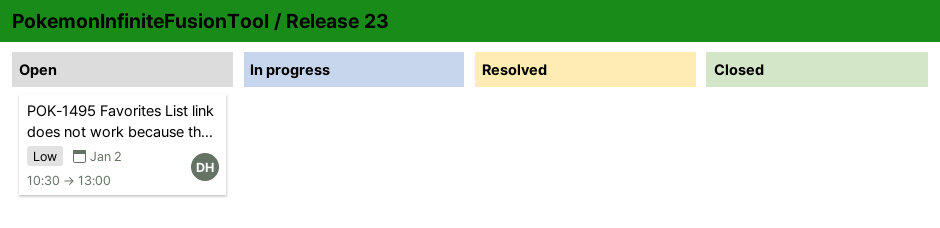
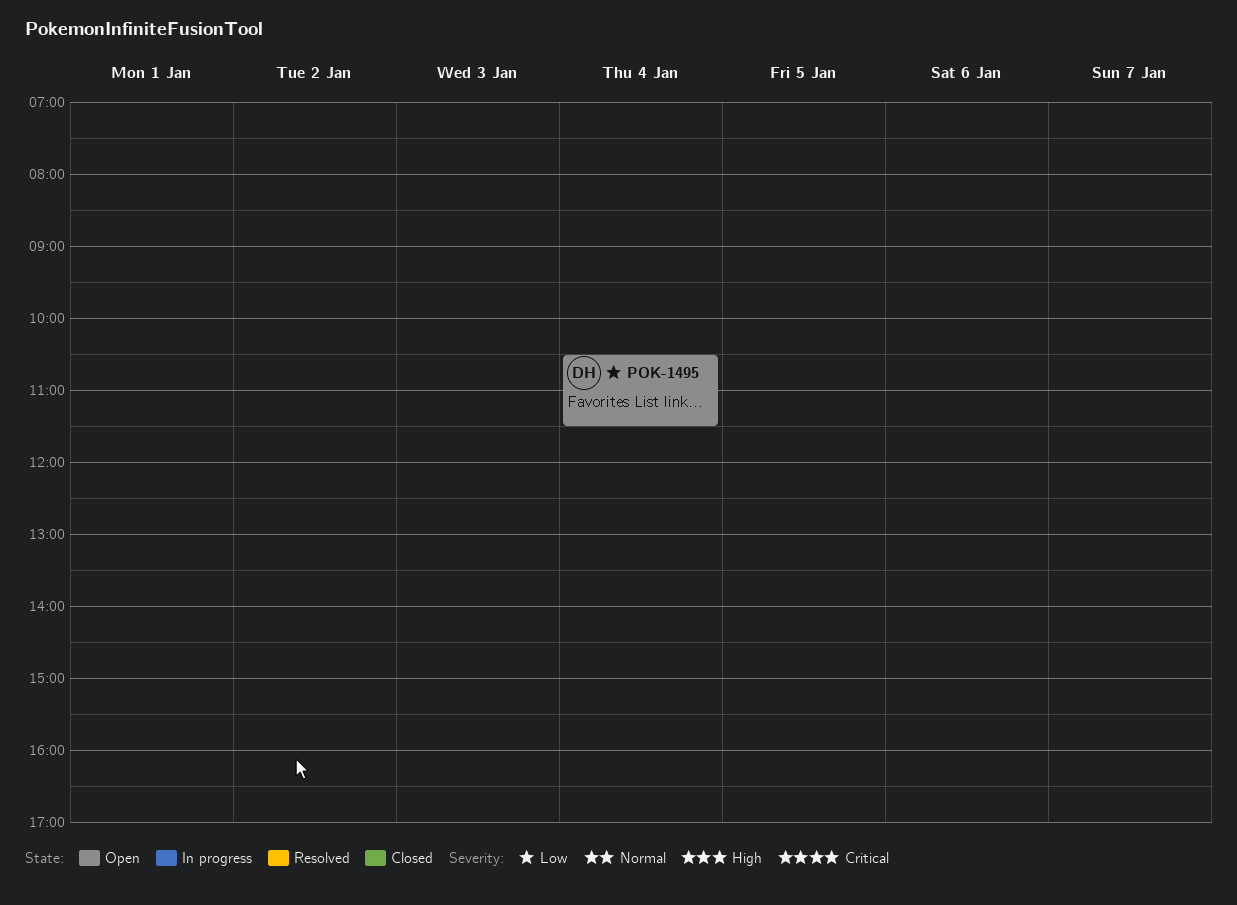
POK-1495, day: Jan 2 -> Jan 4
POK-1495, ends: 13:00 -> 11:30

